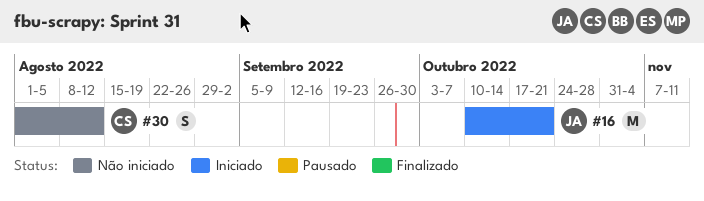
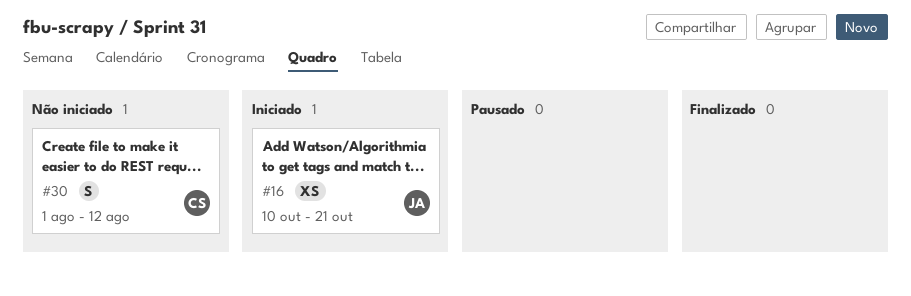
#16, estimate: M -> XS

